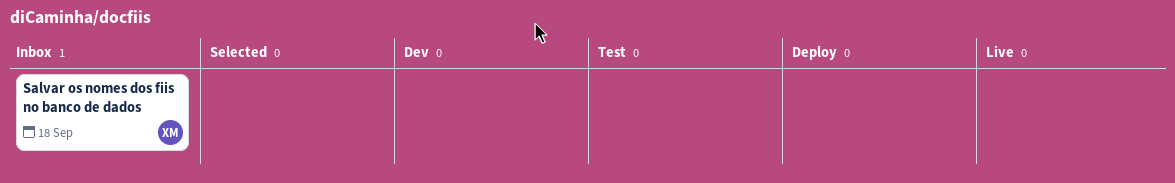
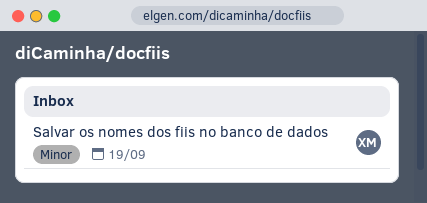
Salvar os nomes dos fiis no banco de dados, due: Sep 18 -> Sep 19

